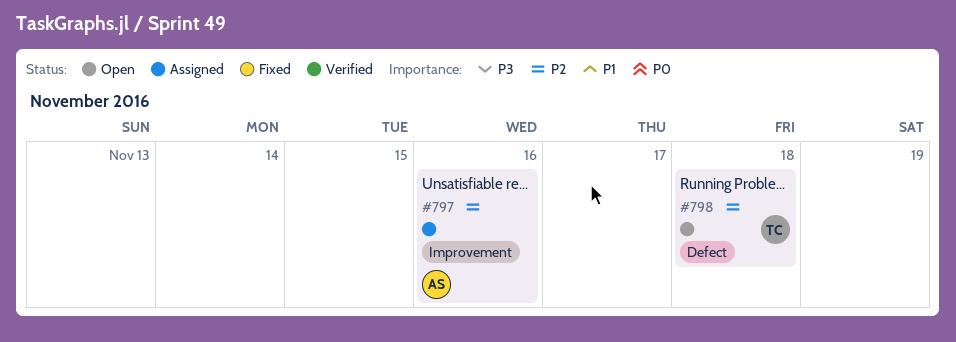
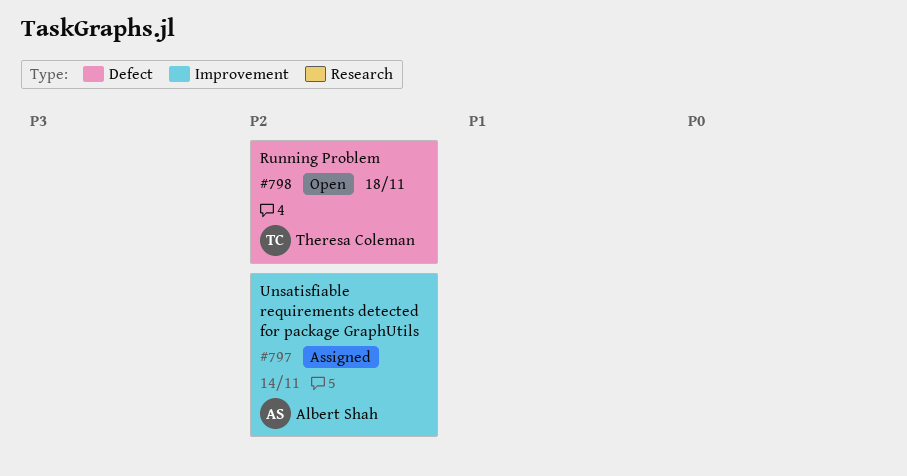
#797, day: Nov 16 -> Nov 14

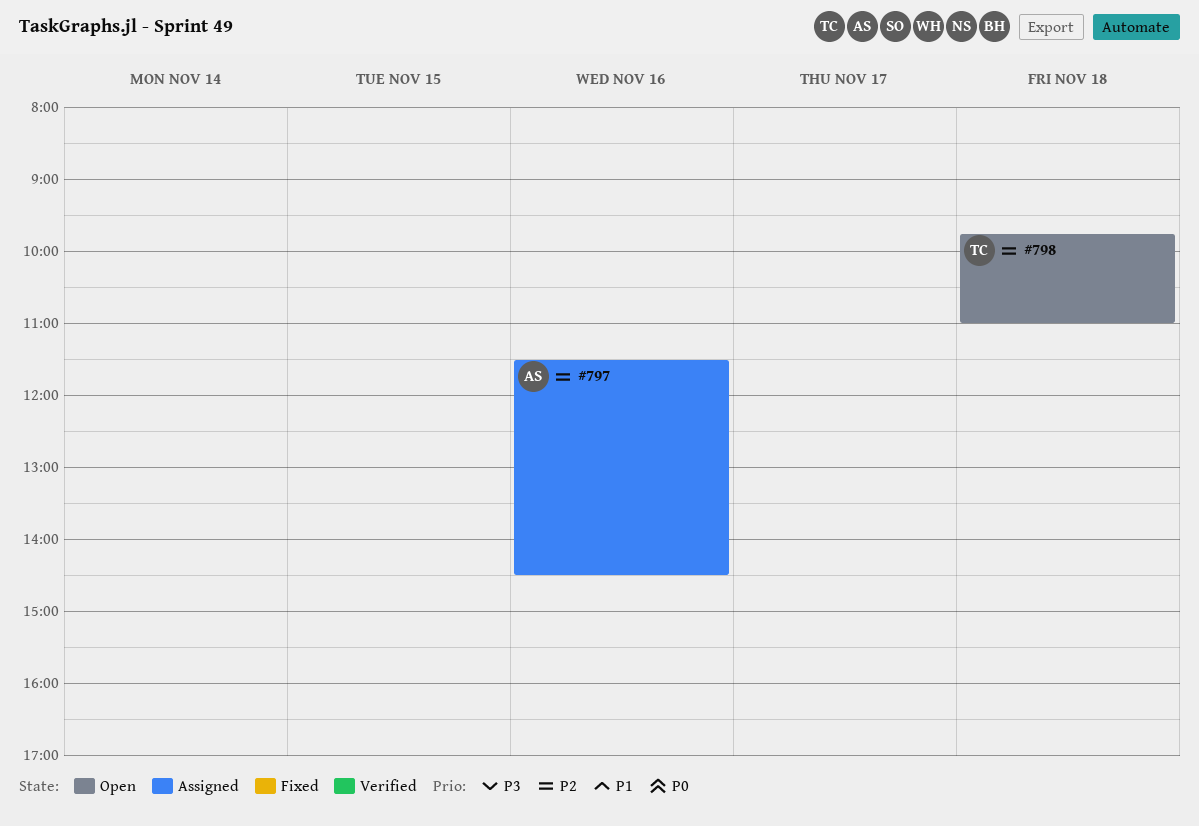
#797, day: Nov 14 -> Nov 16

